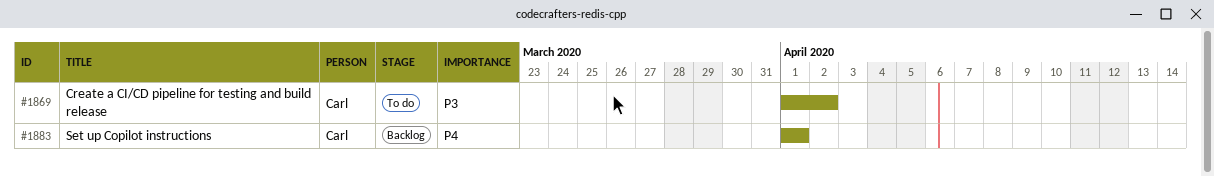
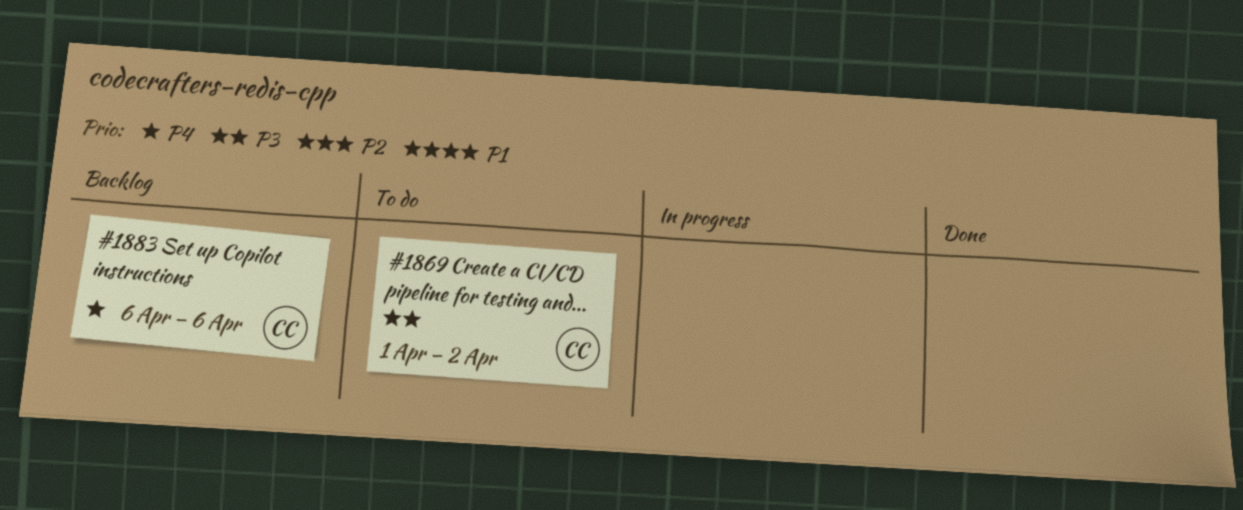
#1883, start: Apr 1 -> Apr 6
#1883, due: Apr 1 -> Apr 6

